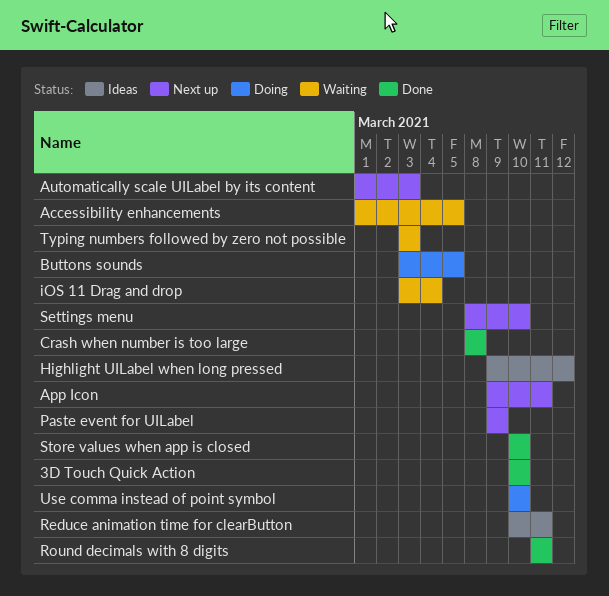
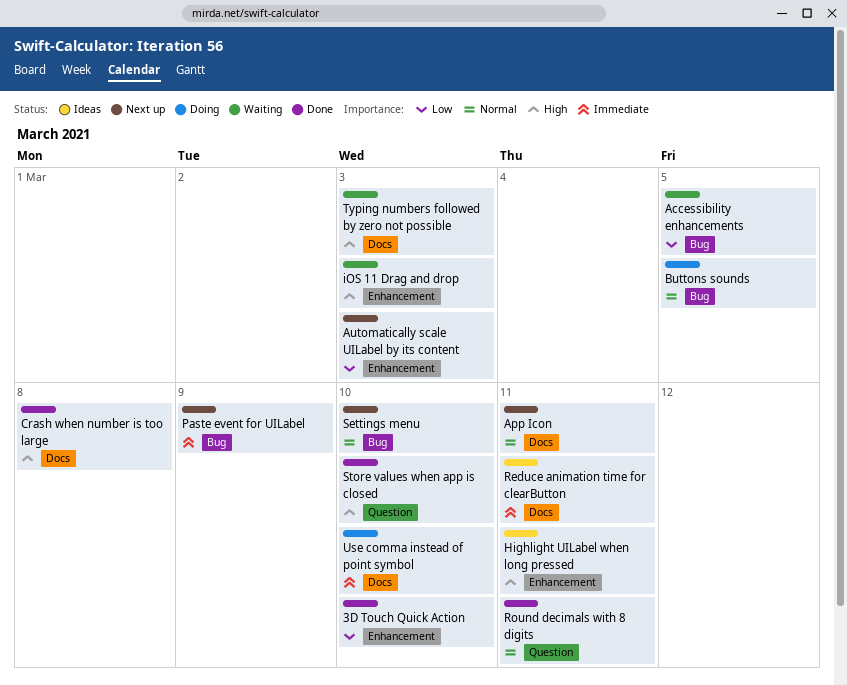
Highlight UILabel when long pressed, due: Mar 12 -> Mar 11
iOS 11 Drag and drop, due: Mar 4 -> Mar 3

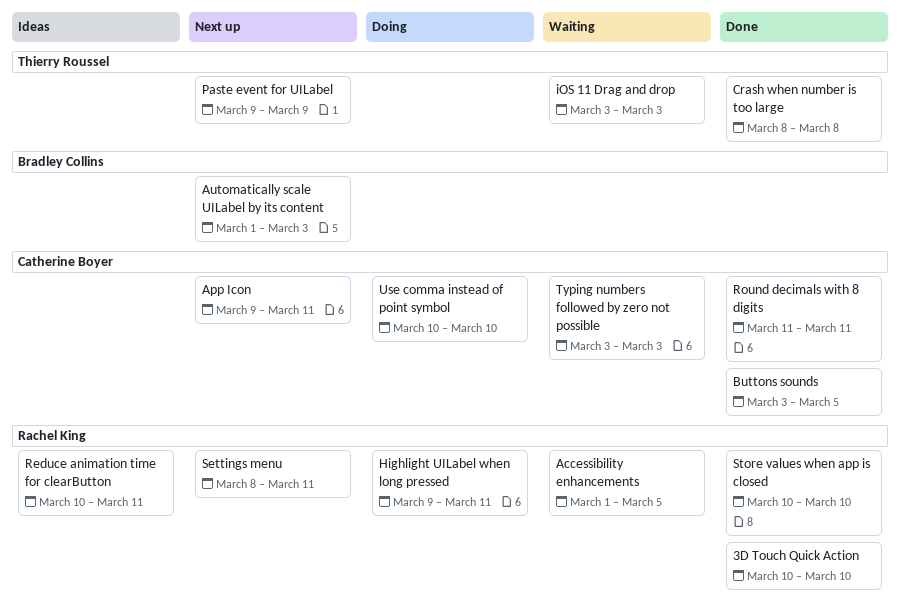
Buttons sounds, status: Doing -> Done
Highlight UILabel when long pressed, status: Ideas -> Doing
Settings menu, due: Mar 10 -> Mar 11

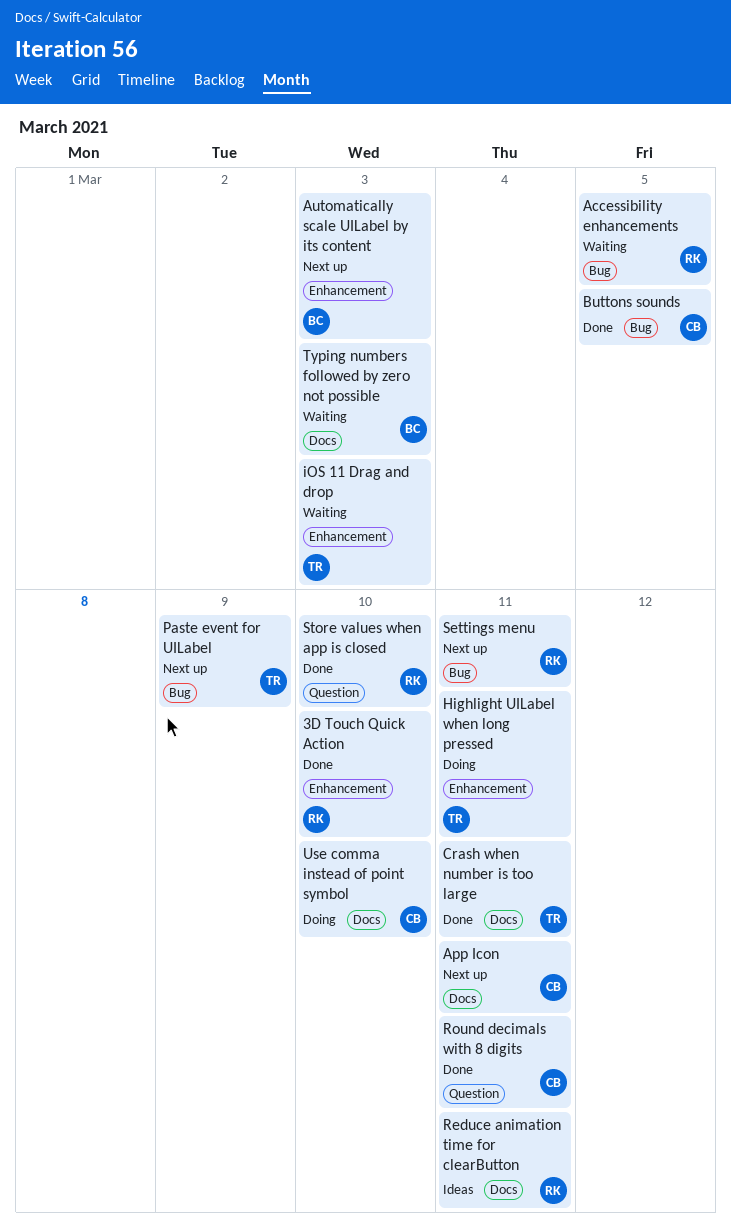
Crash when number is too large, due: Mar 8 -> Mar 11
Highlight UILabel when long pressed, owner: Rachel King -> Thierry Roussel
Typing numbers followed by zero not possible, owner: Catherine Boyer -> Bradley Collins

